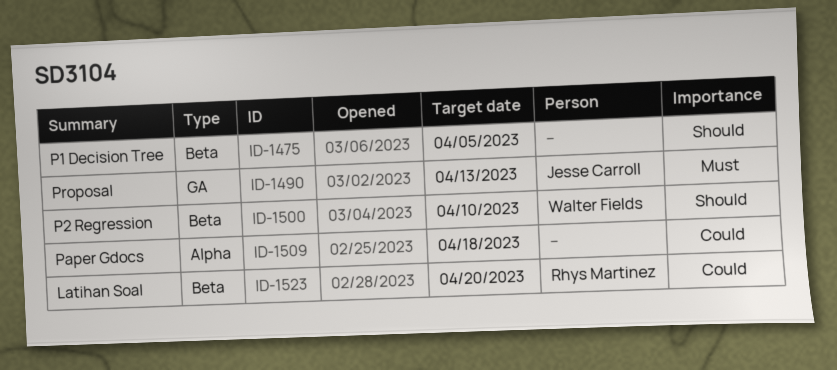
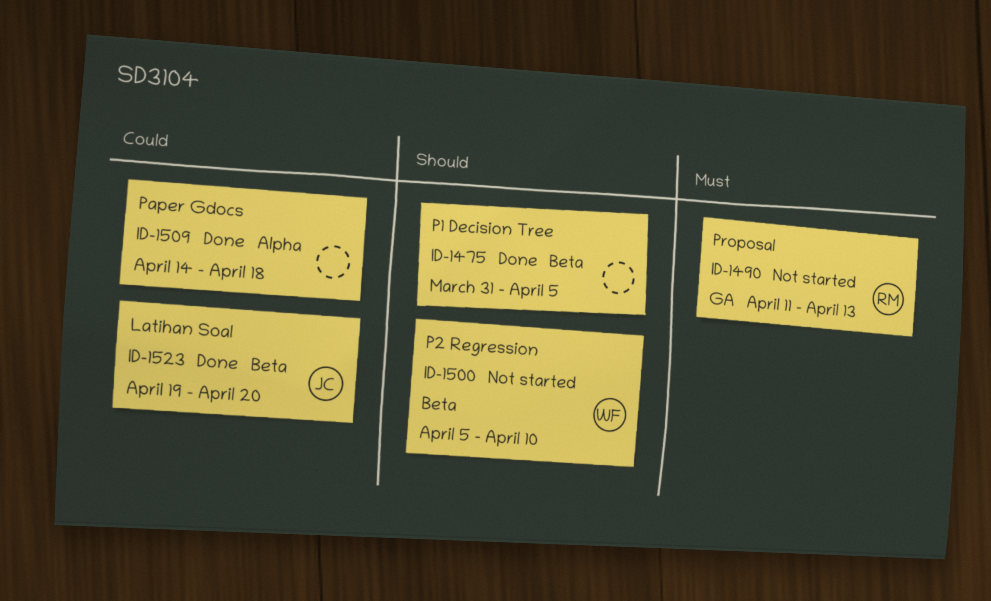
ID-1490, owner: Jesse Carroll -> Rhys Martinez
ID-1523, owner: Rhys Martinez -> Jesse Carroll

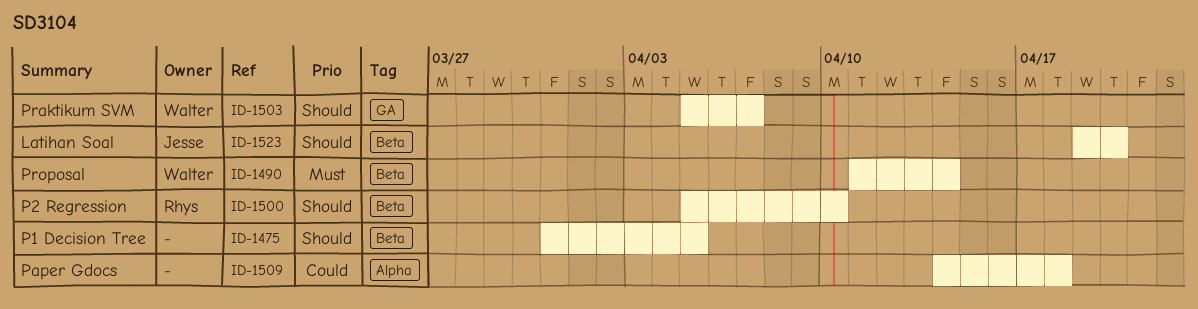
ID-1490, owner: Rhys -> Walter
ID-1490, label: GA -> Beta
ID-1490, due: Apr 13 -> Apr 14
ID-1500, owner: Walter -> Rhys
ID-1503: none -> present
ID-1523, priority: Could -> Should

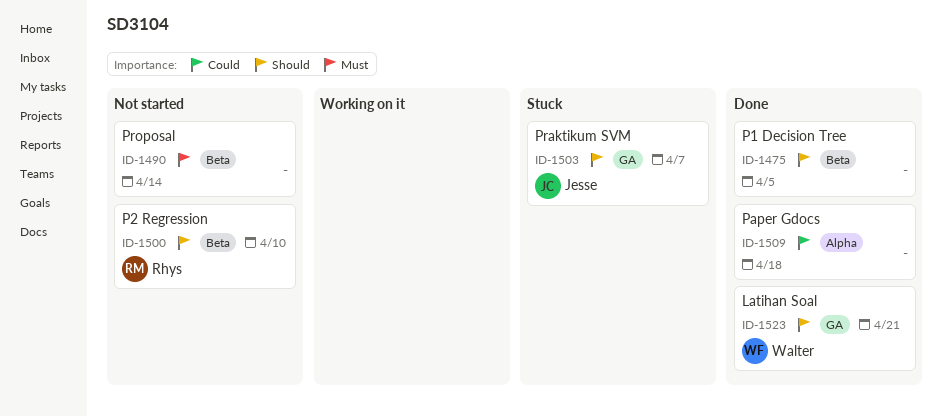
ID-1490, owner: Walter -> none
ID-1503, owner: Walter -> Jesse
ID-1523, owner: Jesse -> Walter
ID-1523, label: Beta -> GA
ID-1523, due: Apr 20 -> Apr 21

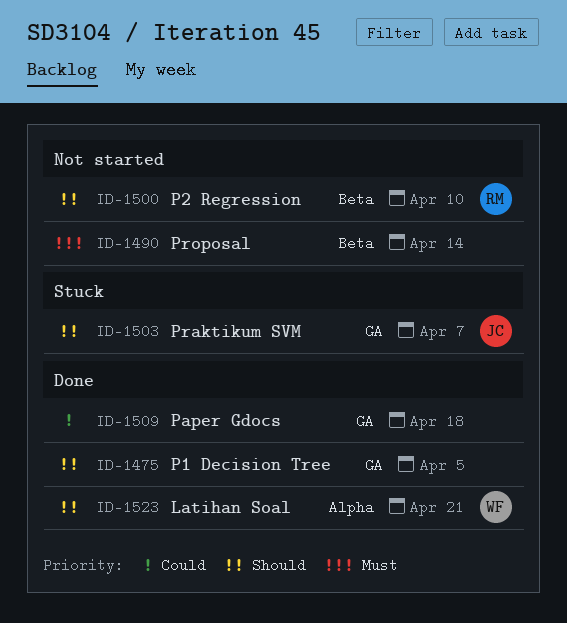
ID-1475, label: Beta -> GA
ID-1509, label: Alpha -> GA
ID-1523, label: GA -> Alpha

